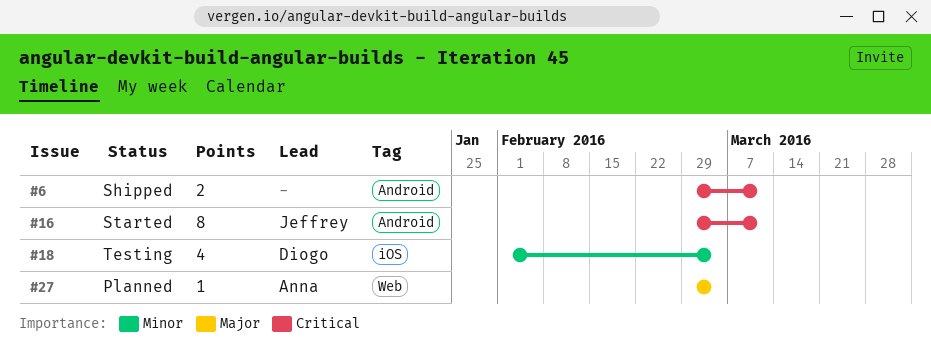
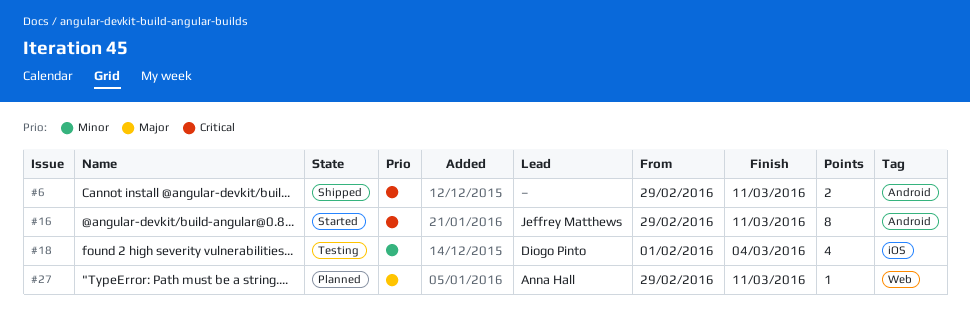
#27, due: Mar 4 -> Mar 11

